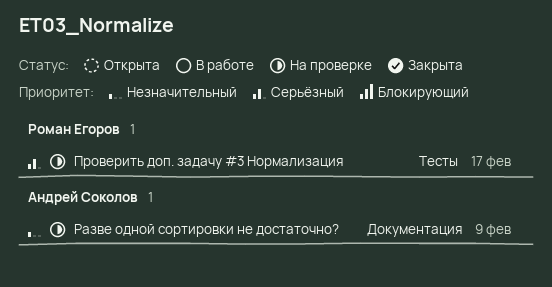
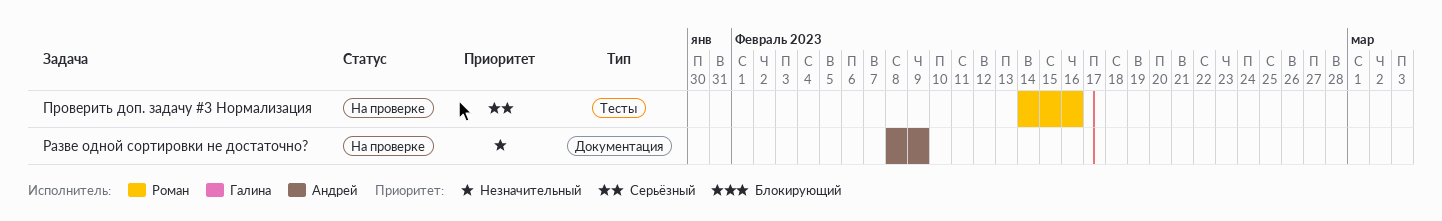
Проверить доп. задачу #3 Нормализация, due: Feb 17 -> Feb 16

